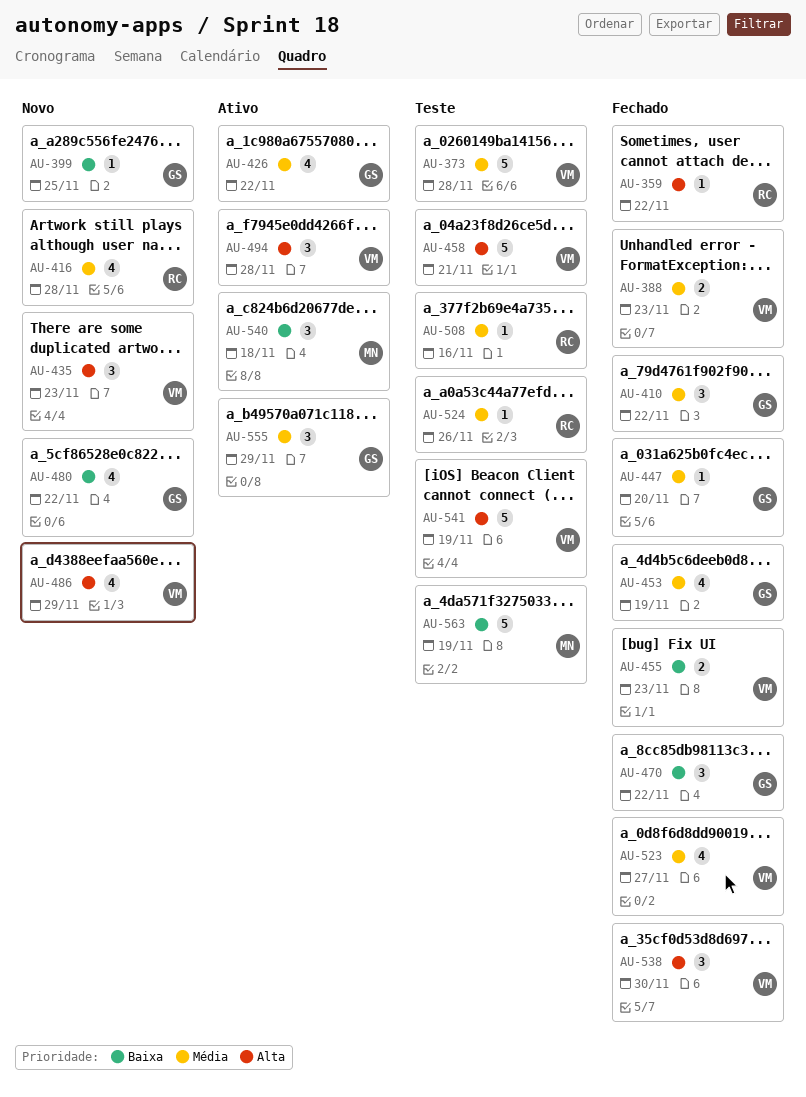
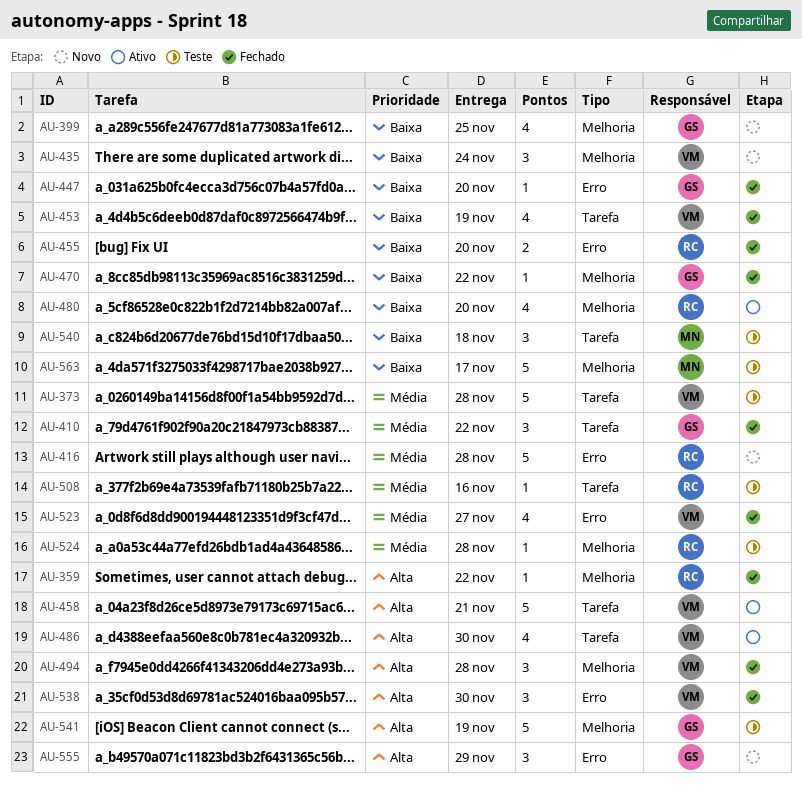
AU-388: present -> none
AU-399, estimate: 1 -> 4
AU-416, estimate: 4 -> 5
AU-426: present -> none
AU-435, priority: Alta -> Baixa
AU-435, due: Nov 23 -> Nov 24
AU-447, priority: Média -> Baixa
AU-453, owner: GS -> VM
AU-453, priority: Média -> Baixa
AU-455, owner: VM -> RC
AU-455, due: Nov 23 -> Nov 20
AU-458, status: Teste -> Ativo
AU-470, estimate: 3 -> 1
AU-480, status: Novo -> Ativo
AU-480, owner: GS -> RC
AU-480, due: Nov 22 -> Nov 20
AU-486, status: Novo -> Ativo
AU-486, due: Nov 29 -> Nov 30
AU-494, status: Ativo -> Fechado
AU-524, due: Nov 26 -> Nov 28
AU-540, status: Ativo -> Teste
AU-541, owner: VM -> GS
AU-555, status: Ativo -> Novo
AU-555, priority: Média -> Alta
AU-563, due: Nov 19 -> Nov 17

